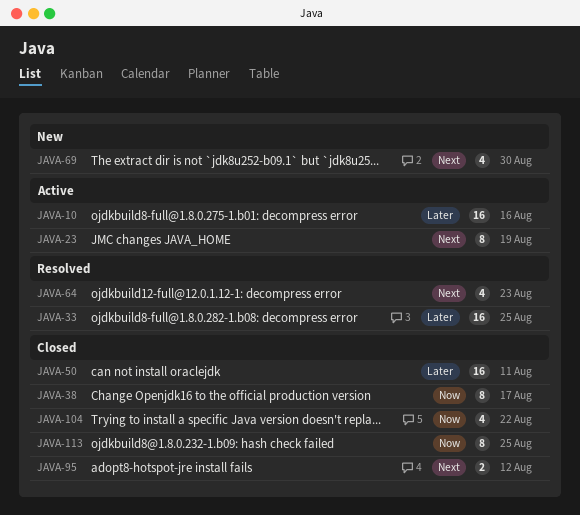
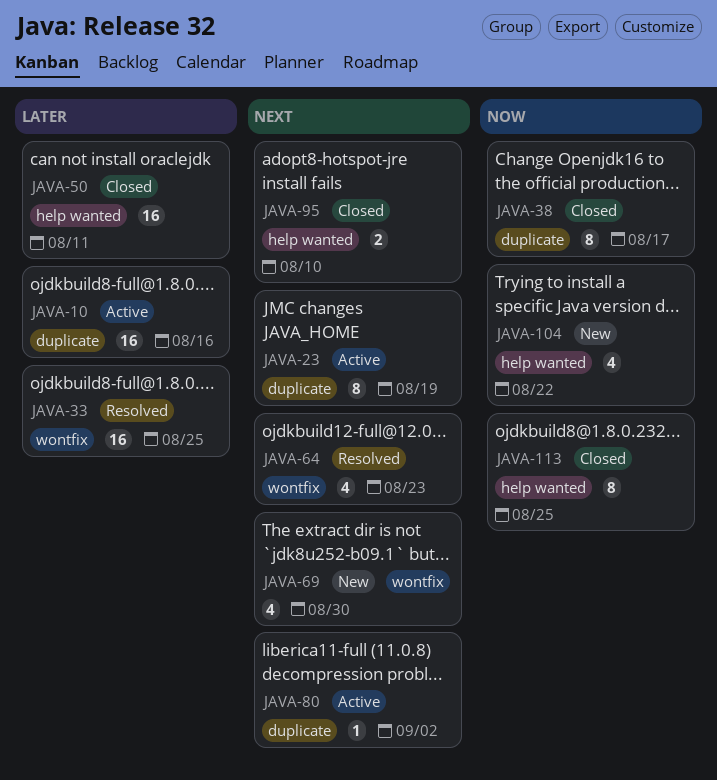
JAVA-80: none -> present
JAVA-95, due: Aug 12 -> Aug 10
JAVA-104, status: Closed -> New

